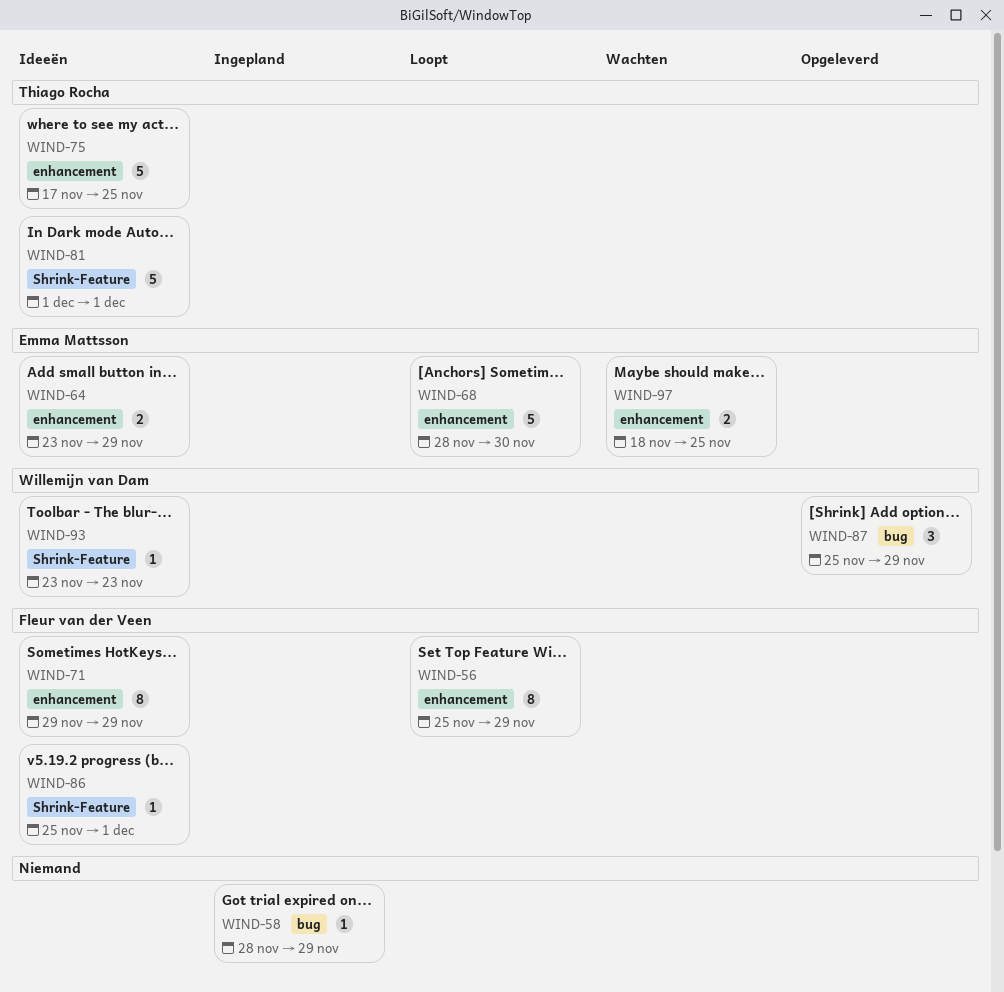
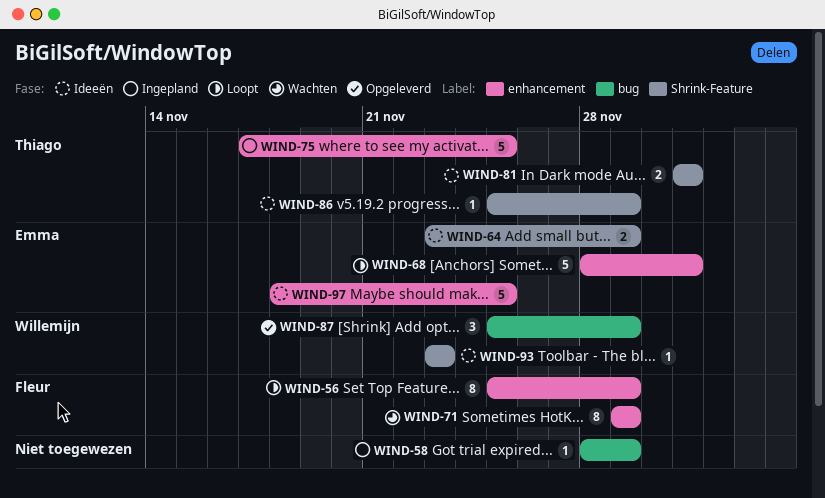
WIND-64, label: enhancement -> Shrink-Feature
WIND-68, due: Nov 30 -> Dec 1
WIND-71, status: Ideeën -> Wachten
WIND-75, status: Ideeën -> Ingepland
WIND-81, estimate: 5 -> 2
WIND-86, owner: Fleur van der Veen -> Thiago Rocha
WIND-86, due: Dec 1 -> Nov 29
WIND-97, status: Wachten -> Ideeën
WIND-97, estimate: 2 -> 5

